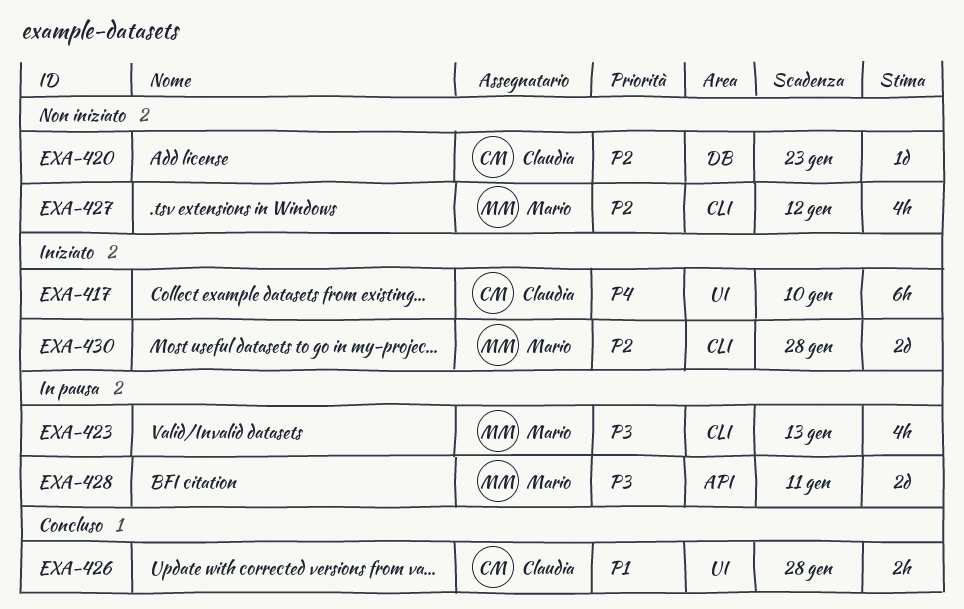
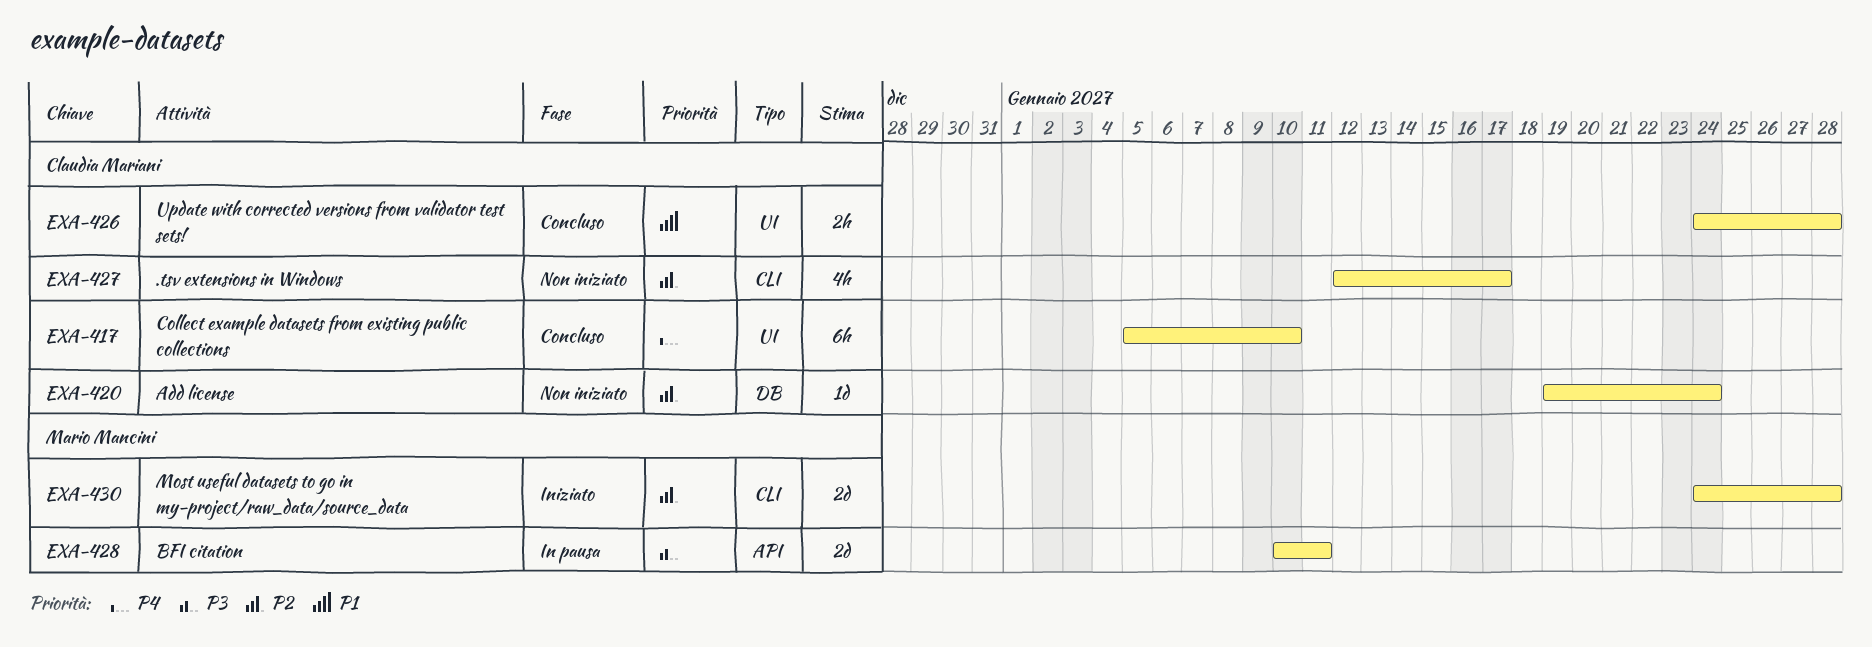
EXA-417, status: Iniziato -> Concluso
EXA-420, due: Jan 23 -> Jan 24
EXA-423: present -> none
EXA-427, owner: Mario Mancini -> Claudia Mariani
EXA-427, due: Jan 12 -> Jan 17

